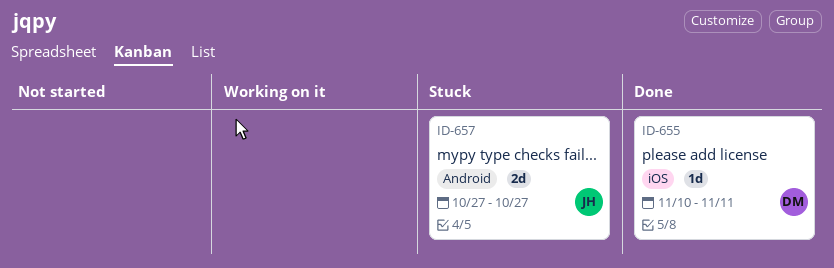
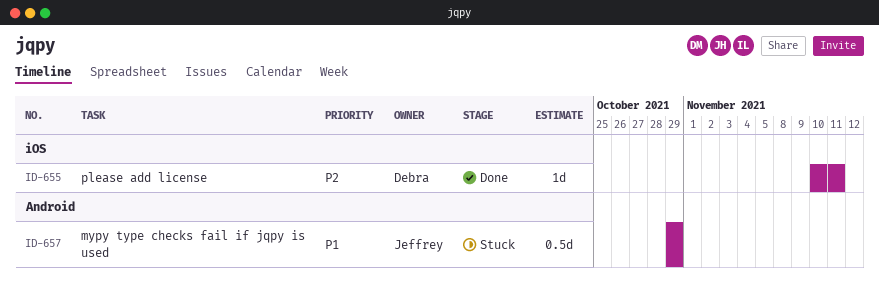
ID-657, estimate: 2d -> 0.5d
ID-657, start: Oct 27 -> Oct 29
ID-657, due: Oct 27 -> Oct 29

